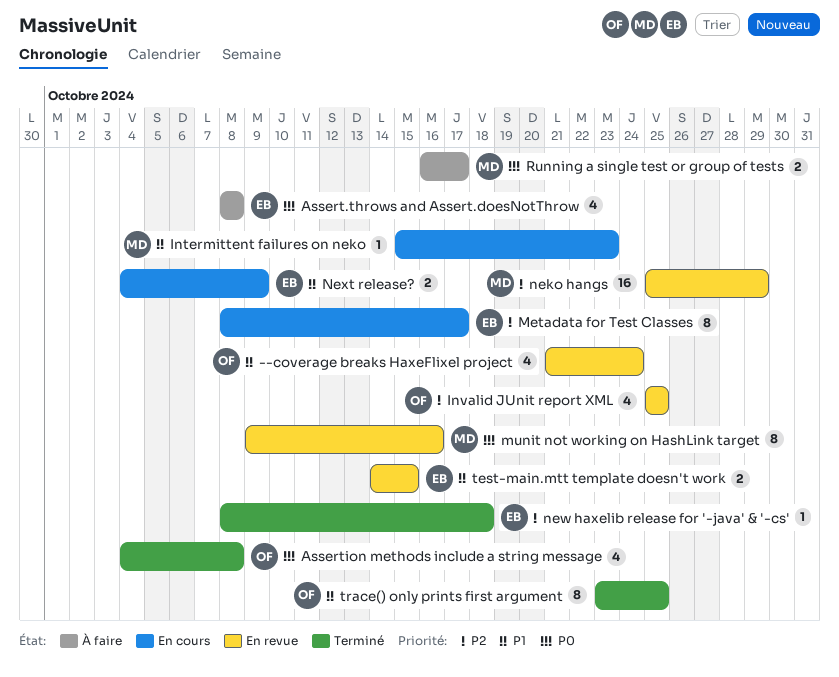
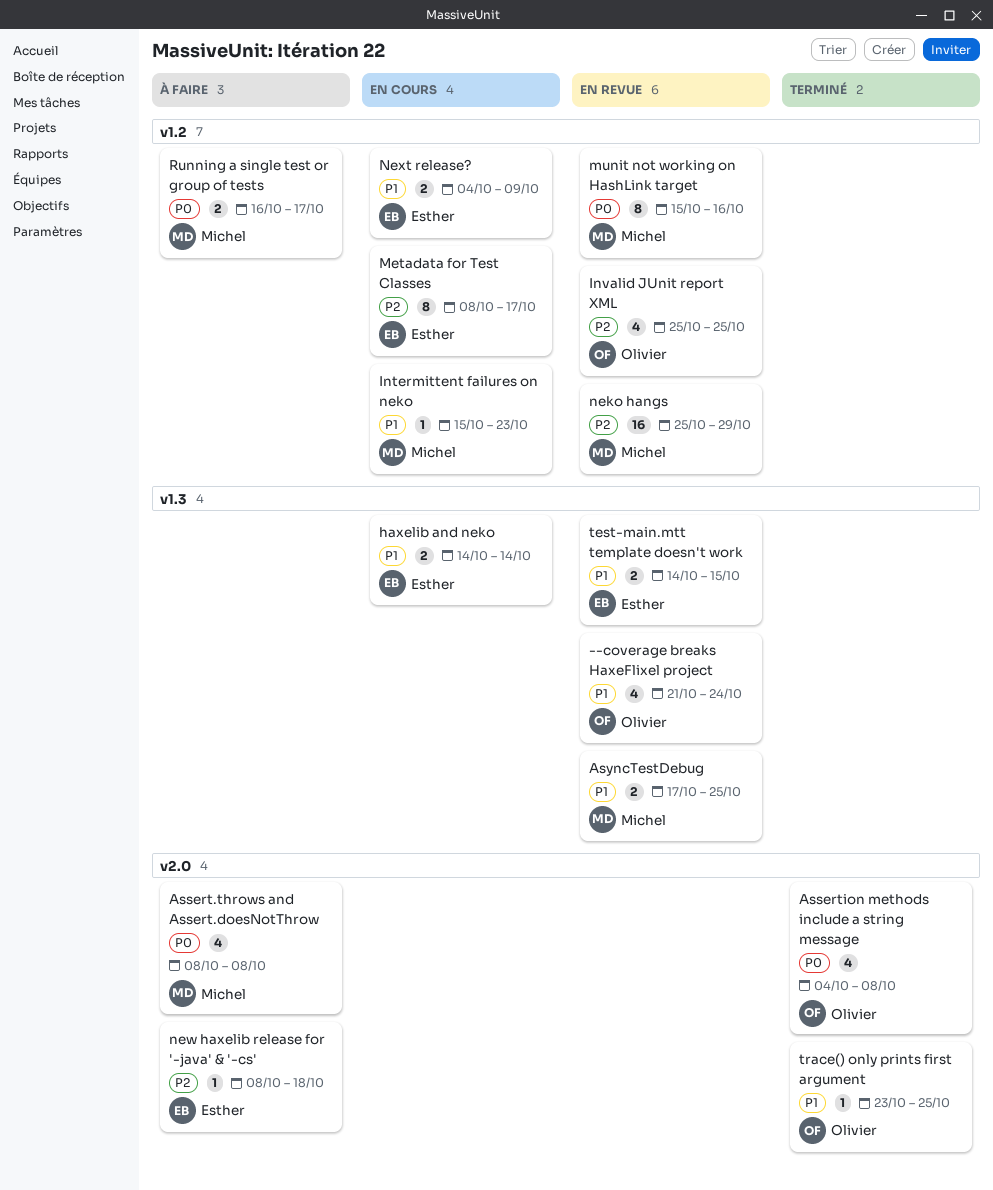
Assert.throws and Assert.doesNotThrow, owner: Esther -> Michel
AsyncTestDebug: none -> present
haxelib and neko: none -> present
munit not working on HashLink target, start: Oct 9 -> Oct 15
new haxelib release for '-java' & '-cs', status: Terminé -> À faire
trace() only prints first argument, estimate: 8 -> 1

